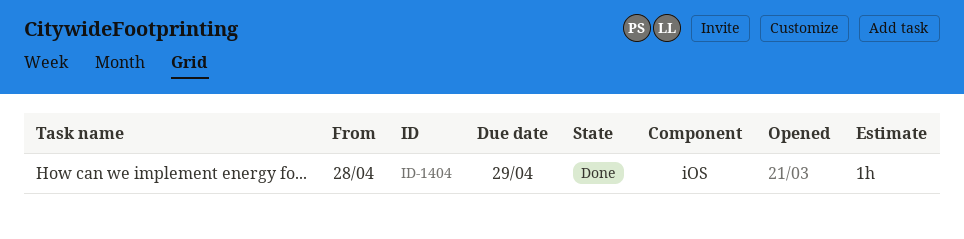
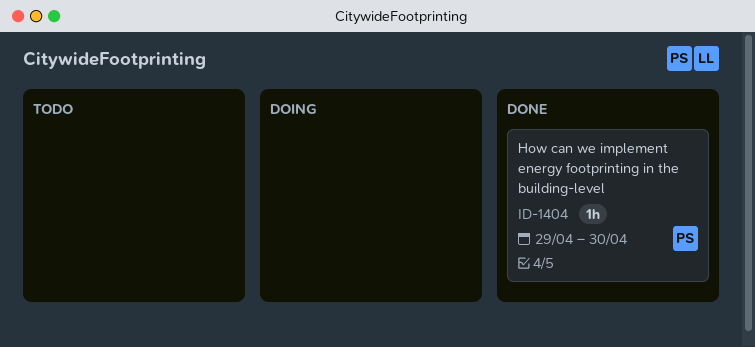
ID-1404, start: Apr 28 -> Apr 29
ID-1404, due: Apr 29 -> Apr 30

